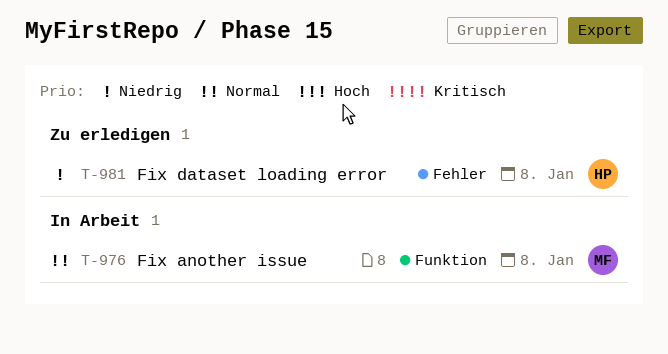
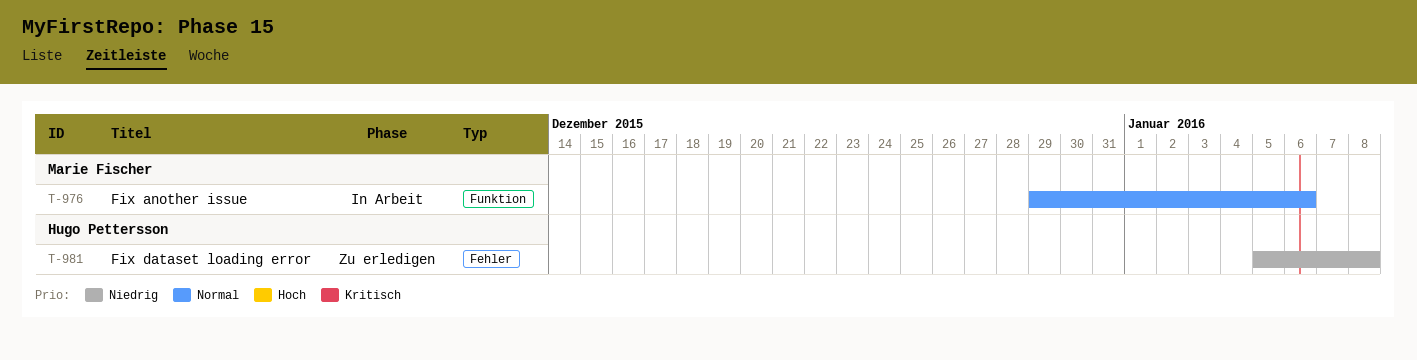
T-976, due: Jan 8 -> Jan 6

